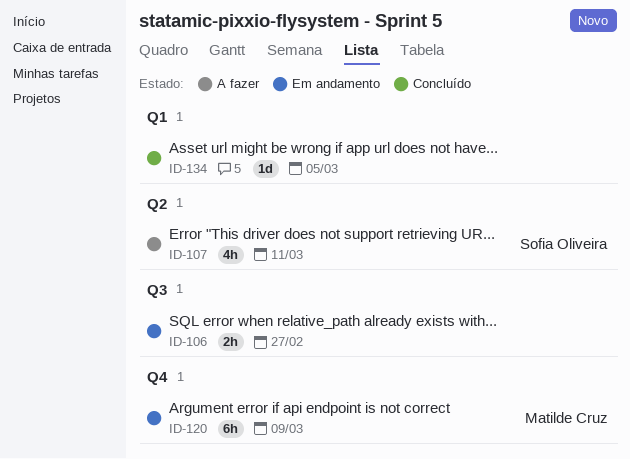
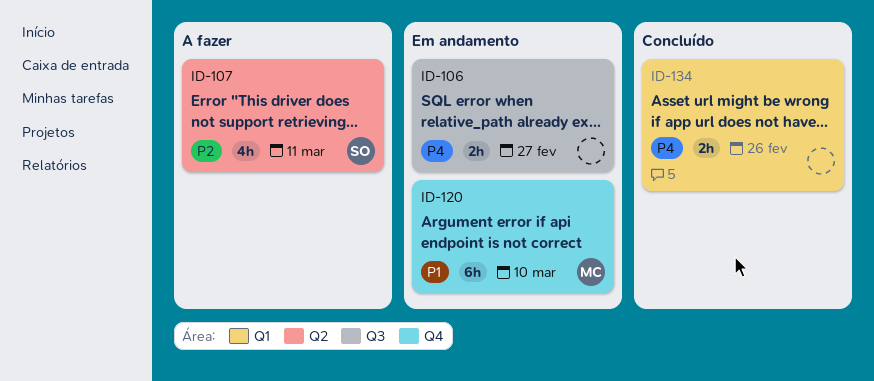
ID-120, due: Mar 9 -> Mar 10
ID-134, estimate: 1d -> 2h
ID-134, due: Mar 5 -> Feb 26

